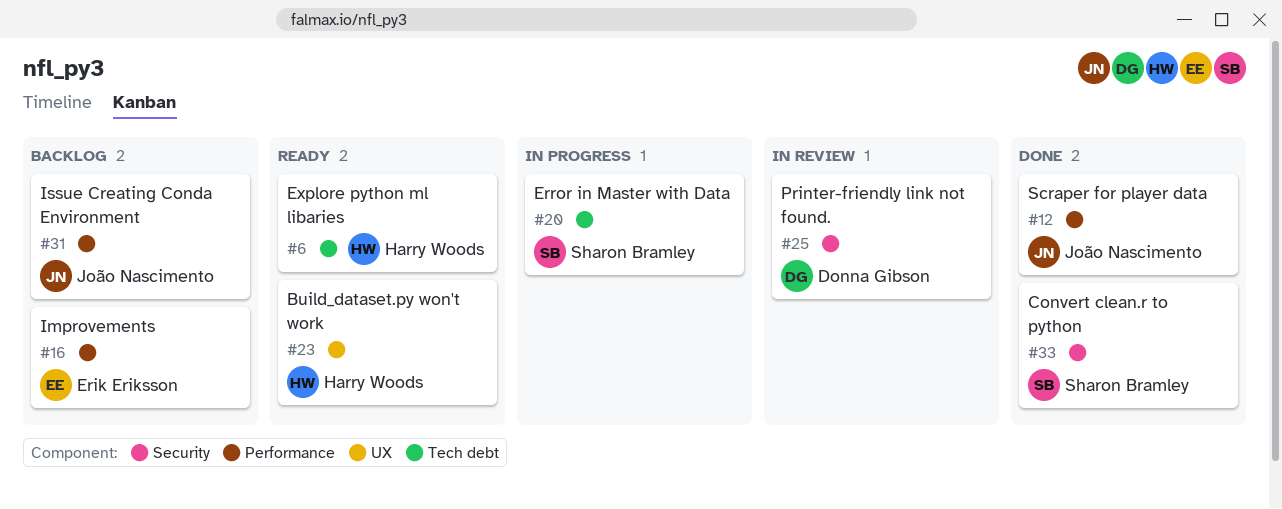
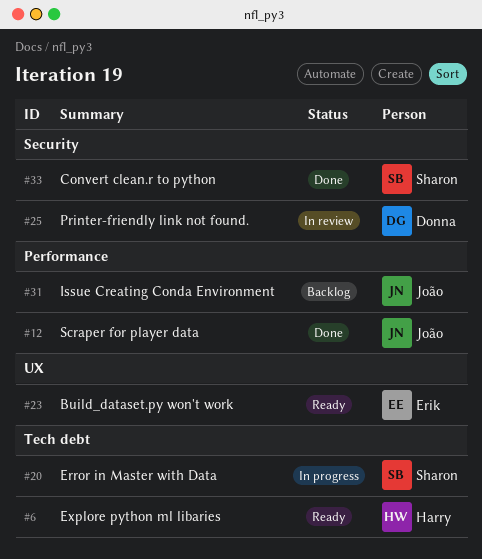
#16: present -> none
#23, owner: Harry Woods -> Erik Eriksson

